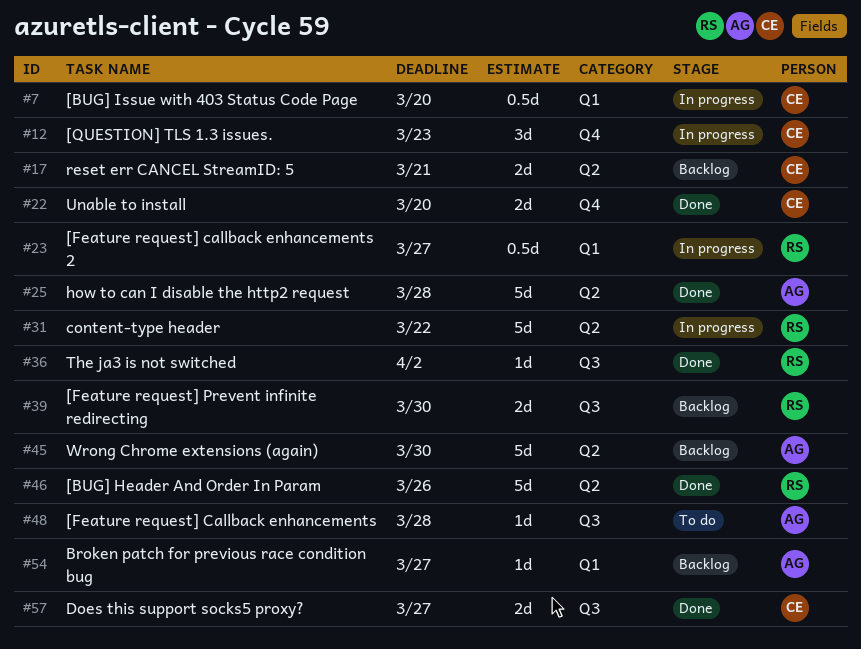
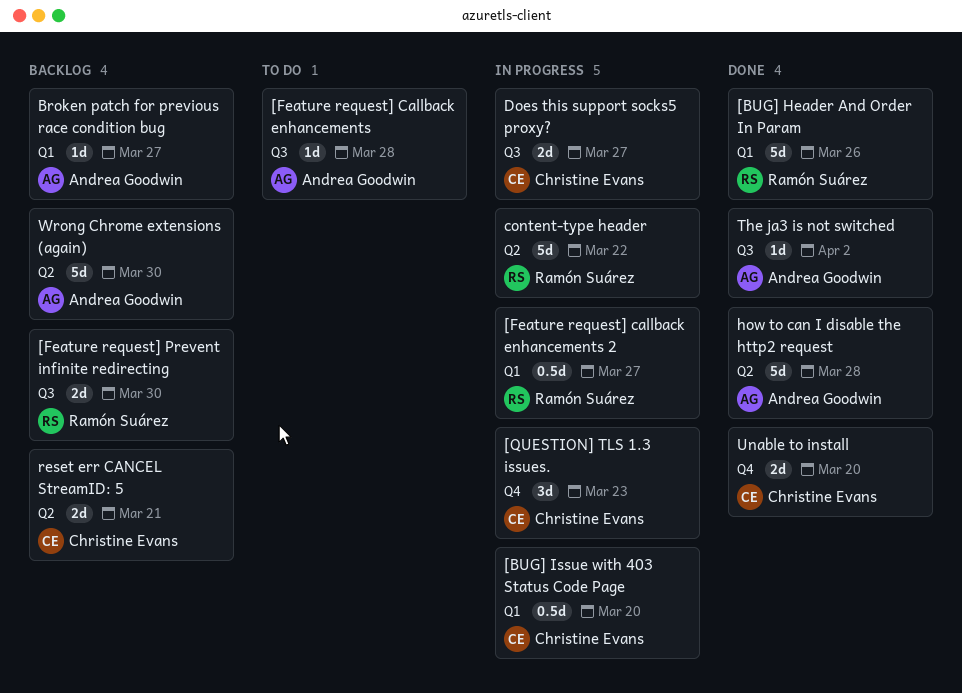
[BUG] Header And Order In Param, label: Q2 -> Q1
Does this support socks5 proxy?, status: Done -> In progress
The ja3 is not switched, owner: Ramón Suárez -> Andrea Goodwin

